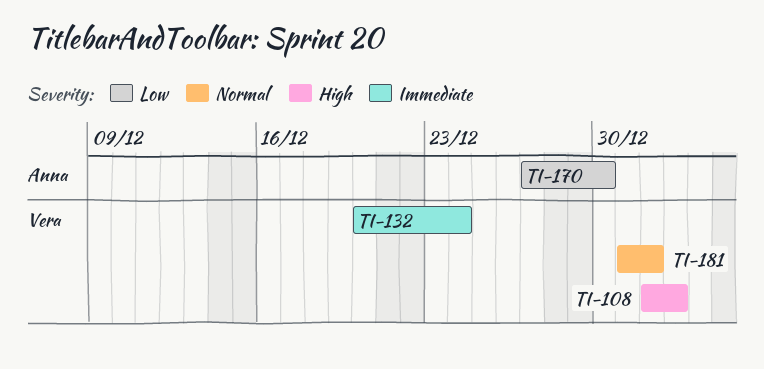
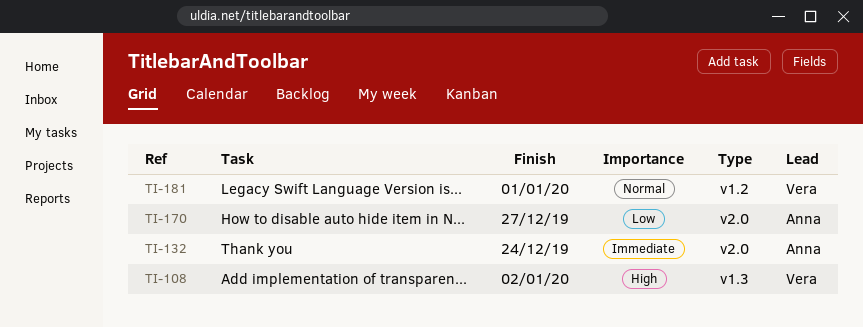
TI-132, owner: Vera -> Anna
TI-170, due: Dec 30 -> Dec 27

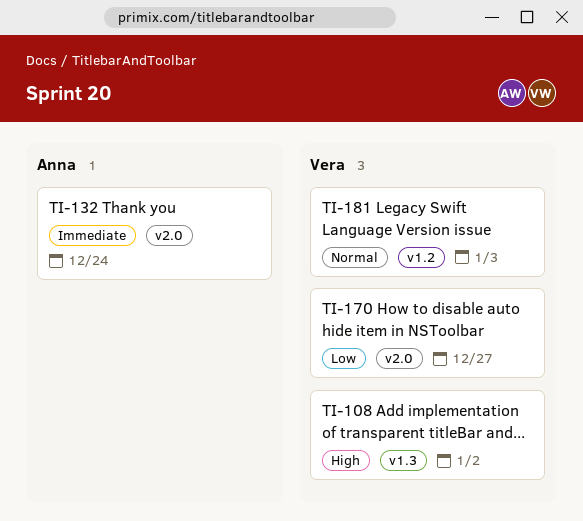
TI-170, owner: Anna -> Vera
TI-181, due: Jan 1 -> Jan 3

